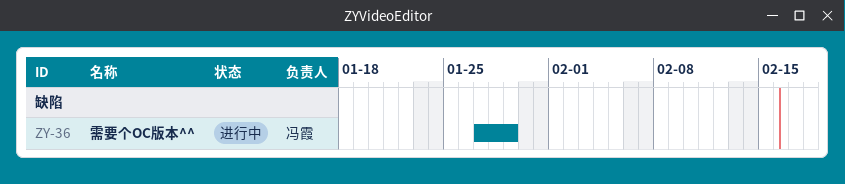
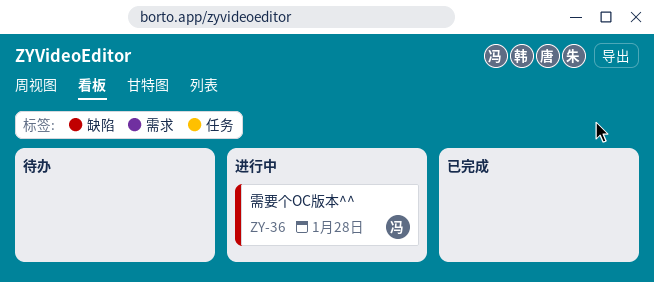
ZY-36, due: Jan 29 -> Jan 28

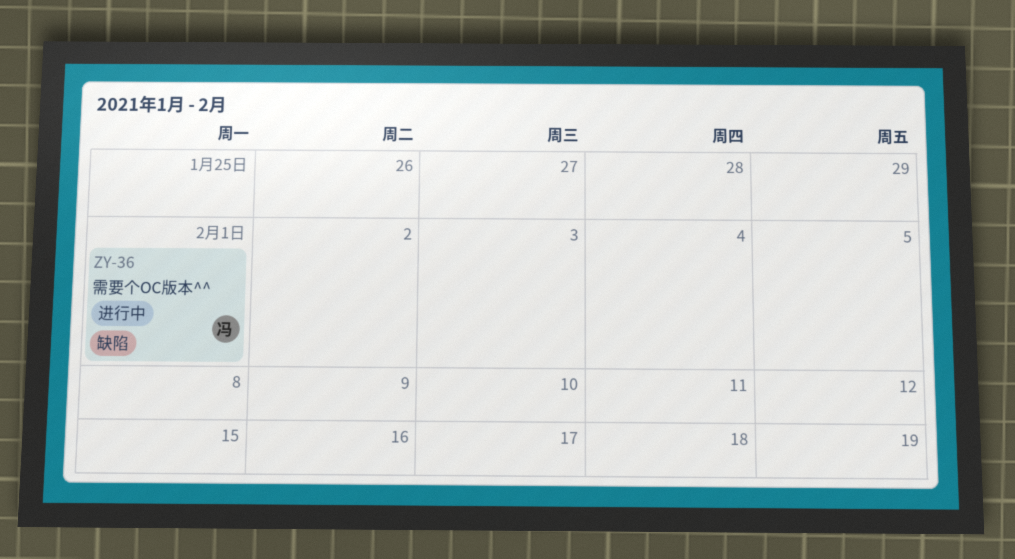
ZY-36, due: Jan 28 -> Feb 1

